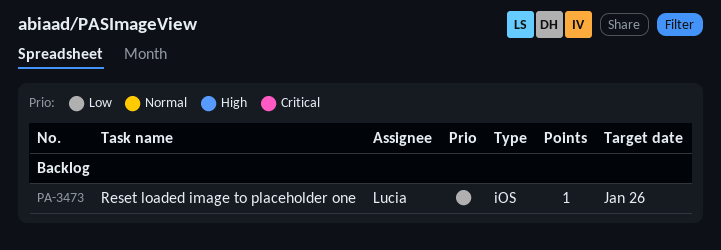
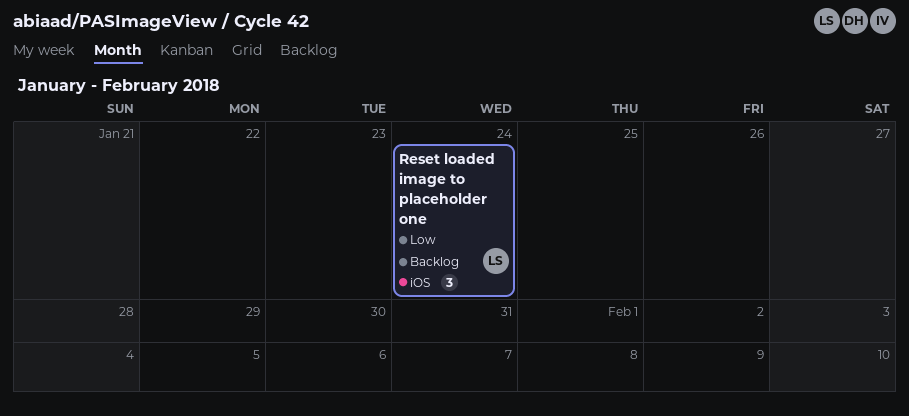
Reset loaded image to placeholder one, estimate: 1 -> 3
Reset loaded image to placeholder one, due: Jan 26 -> Jan 24

